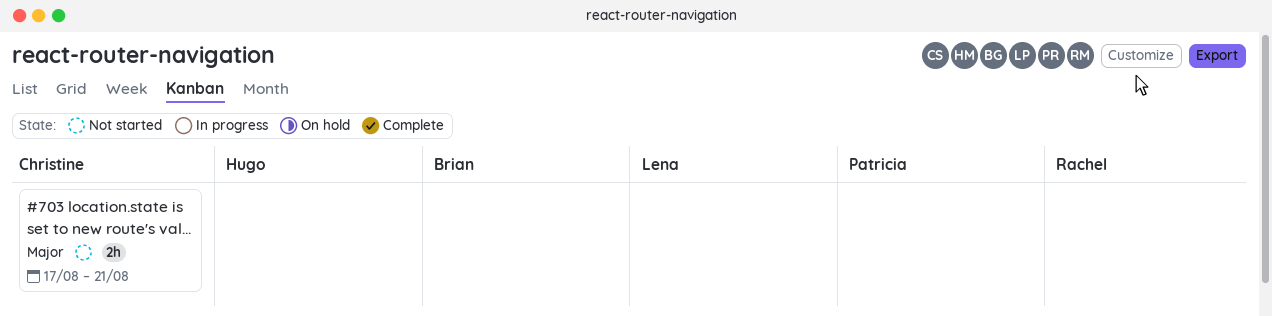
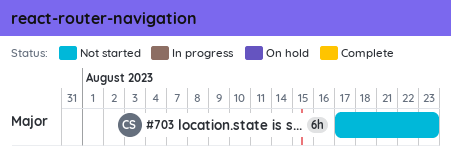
#703, estimate: 2h -> 6h
#703, due: Aug 21 -> Aug 23

